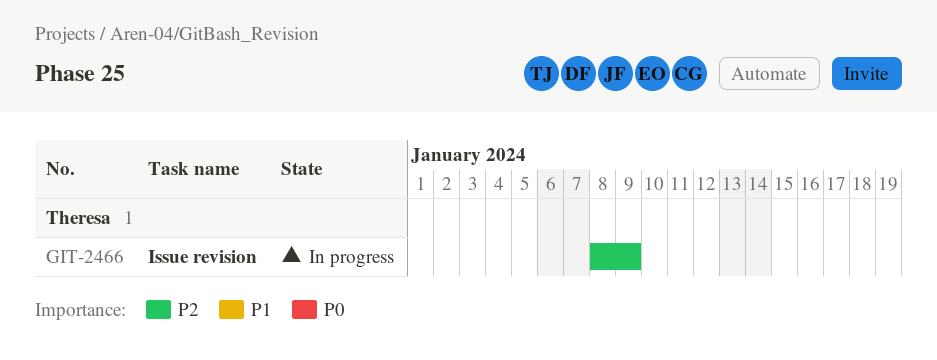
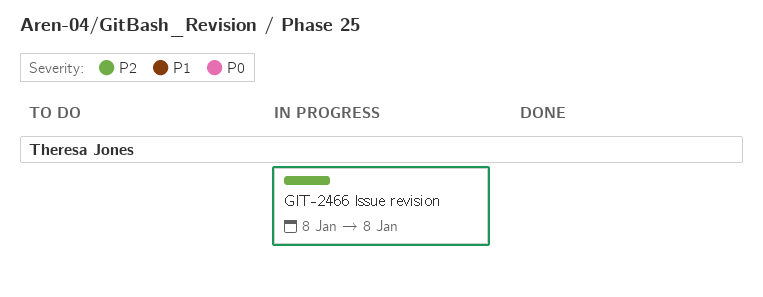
GIT-2466, due: Jan 9 -> Jan 8

